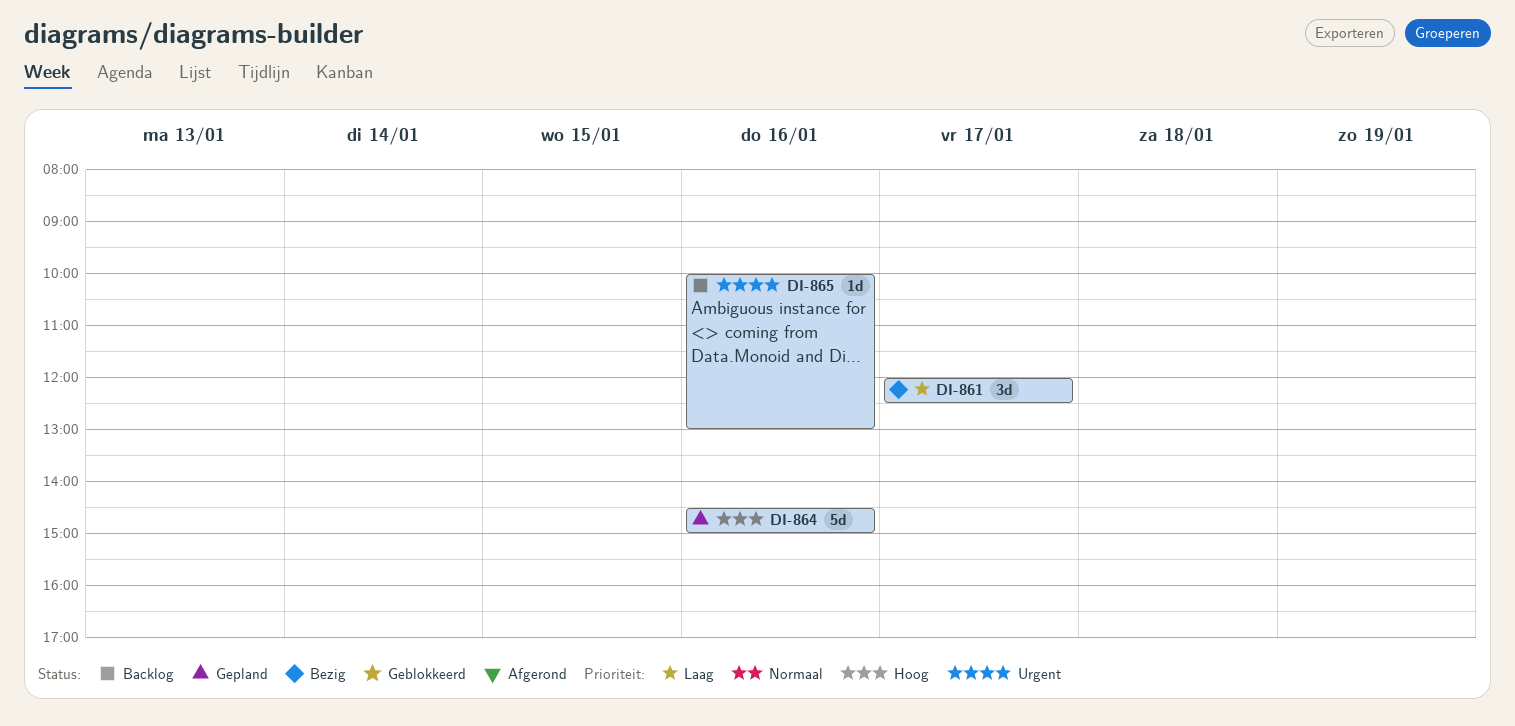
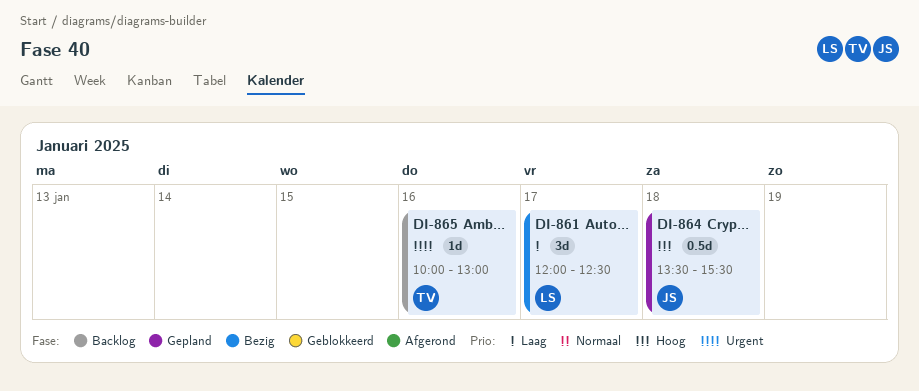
DI-864, estimate: 5d -> 0.5d
DI-864, day: Jan 16 -> Jan 18
DI-864, begins: 14:30 -> 13:30
DI-864, ends: 15:00 -> 15:30

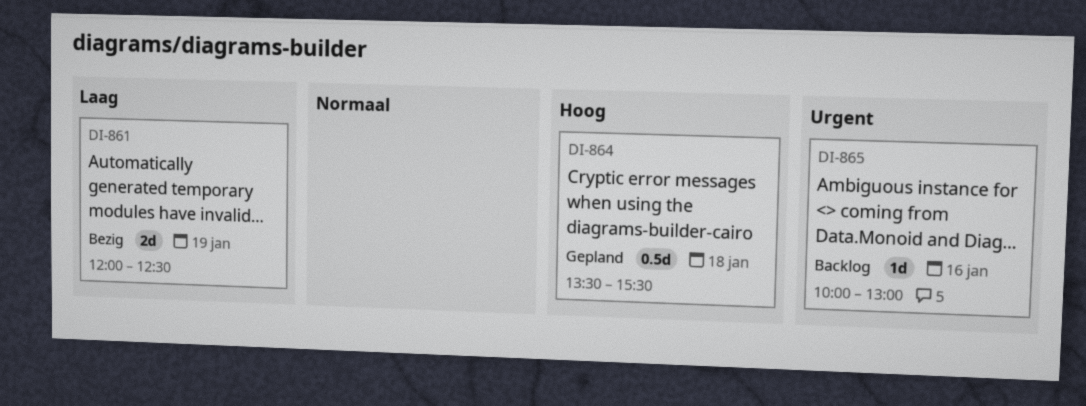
DI-861, estimate: 3d -> 2d
DI-861, day: Jan 17 -> Jan 19

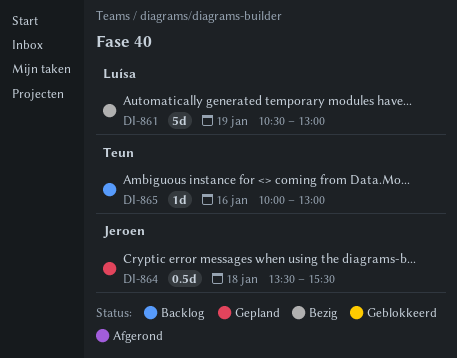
DI-861, estimate: 2d -> 5d
DI-861, begins: 12:00 -> 10:30
DI-861, ends: 12:30 -> 13:00

